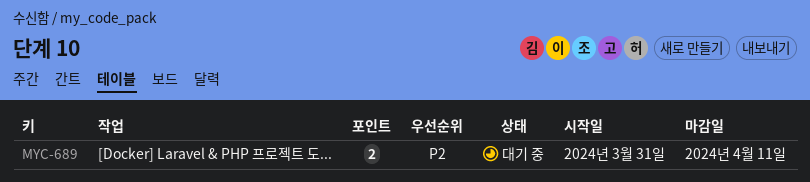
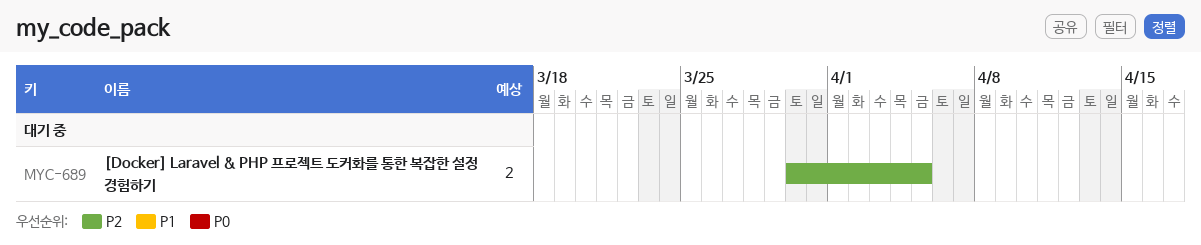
MYC-689, start: Mar 31 -> Mar 30
MYC-689, due: Apr 11 -> Apr 5

